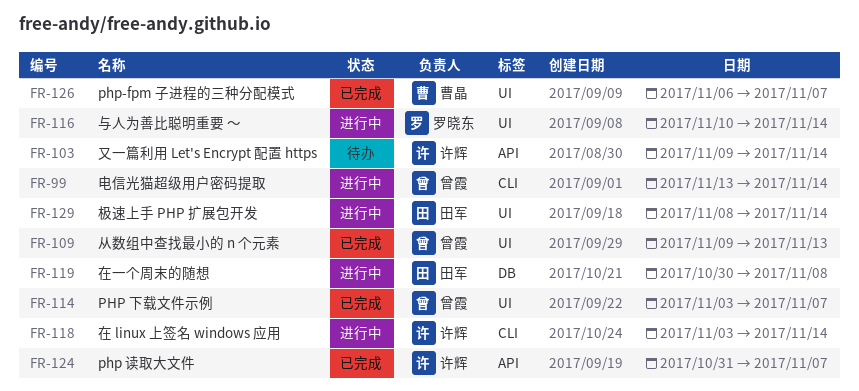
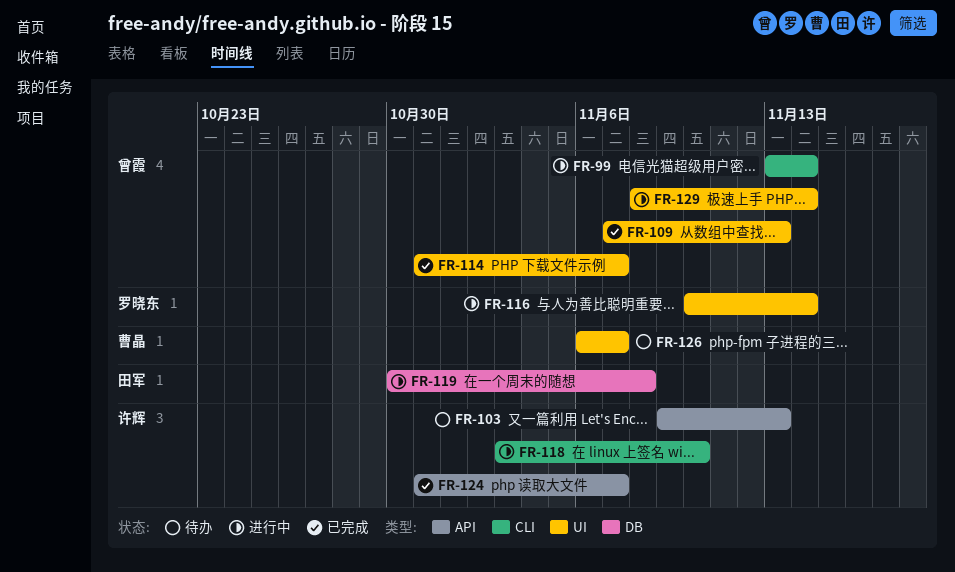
FR-103, due: Nov 14 -> Nov 13
FR-109, start: Nov 9 -> Nov 7
FR-114, start: Nov 3 -> Oct 31
FR-118, due: Nov 14 -> Nov 10
FR-126, status: 已完成 -> 待办
FR-129, owner: 田军 -> 曾霞

